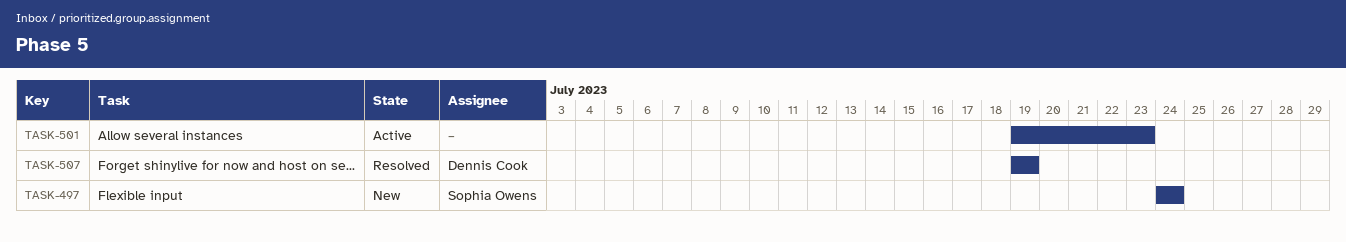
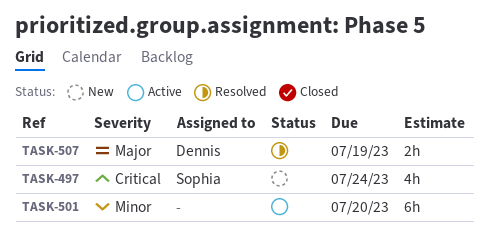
TASK-501, due: Jul 23 -> Jul 20

